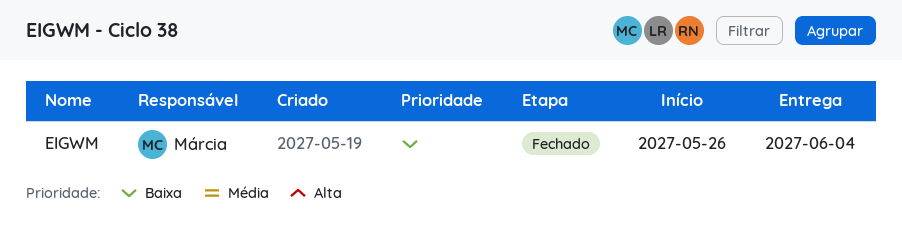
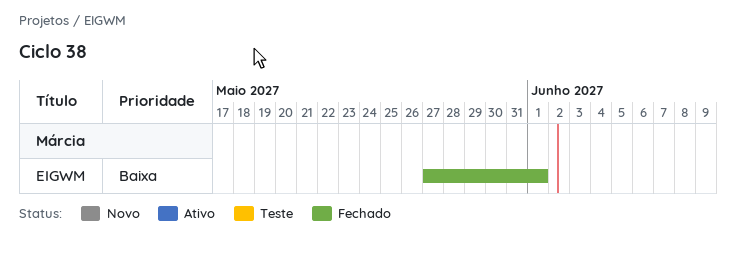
EIGWM, start: May 26 -> May 27
EIGWM, due: Jun 4 -> Jun 1

